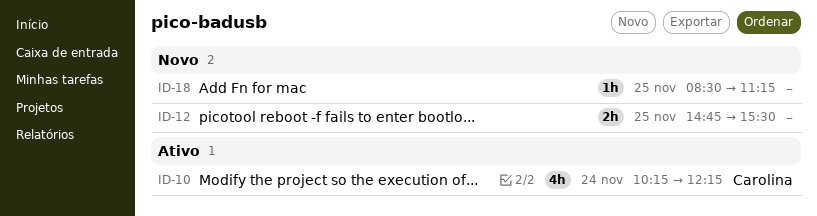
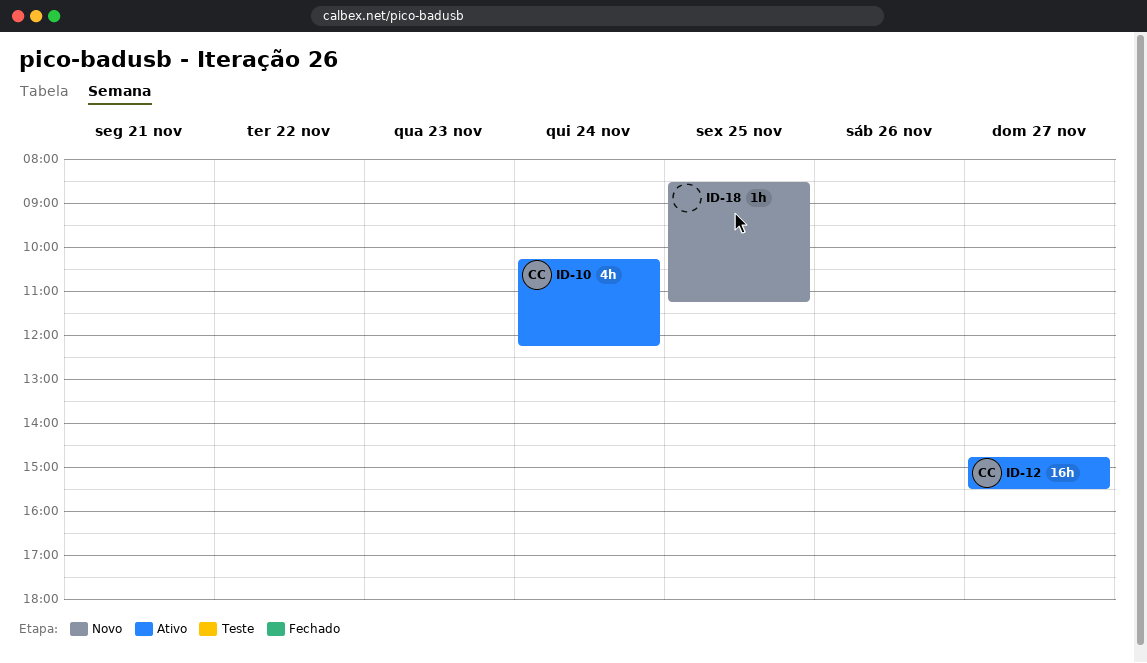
ID-12, status: Novo -> Ativo
ID-12, owner: none -> Carolina
ID-12, estimate: 2h -> 16h
ID-12, day: Nov 25 -> Nov 27

